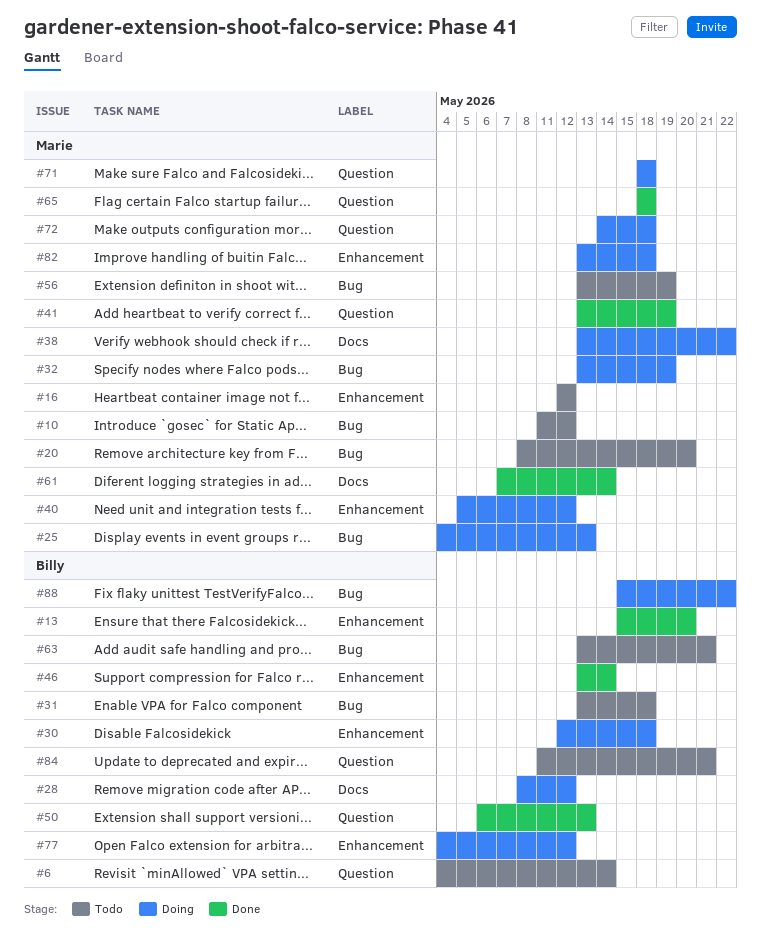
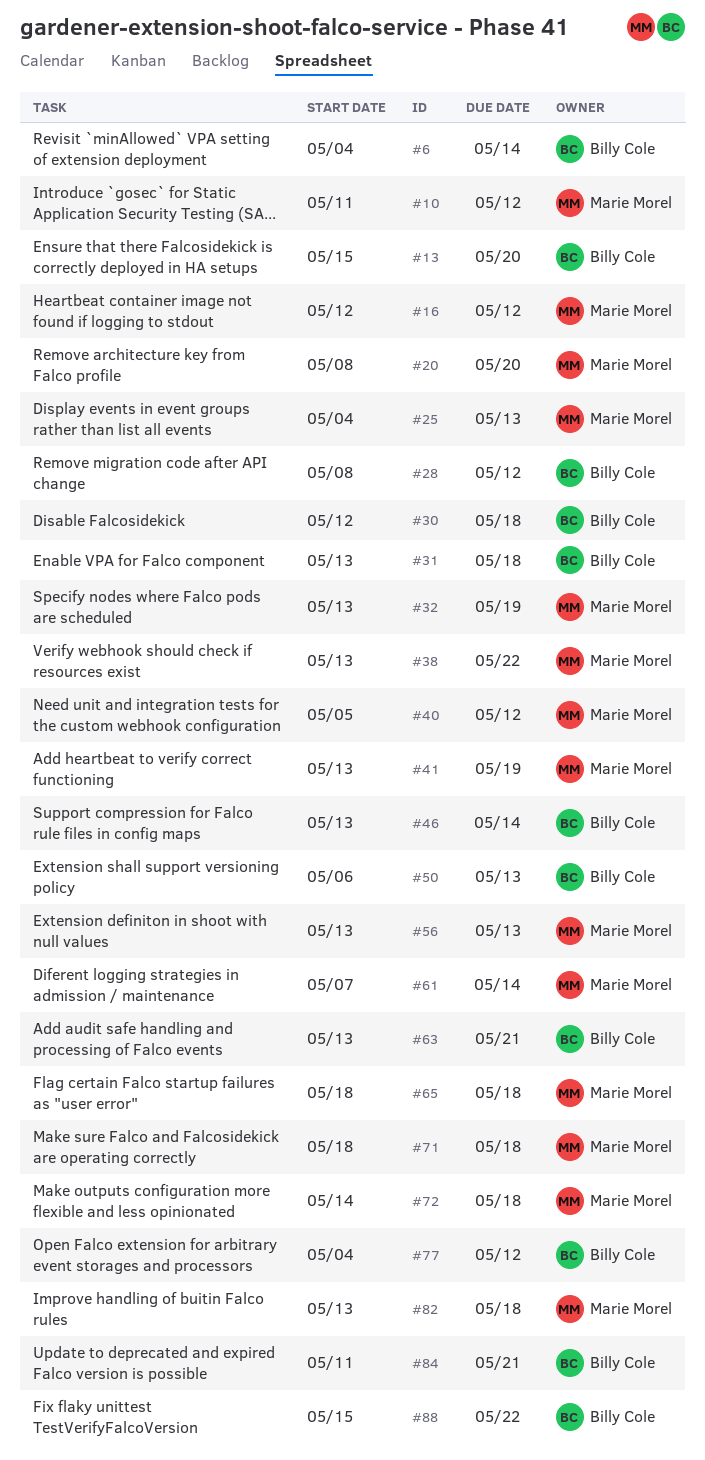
#56, due: May 19 -> May 13

